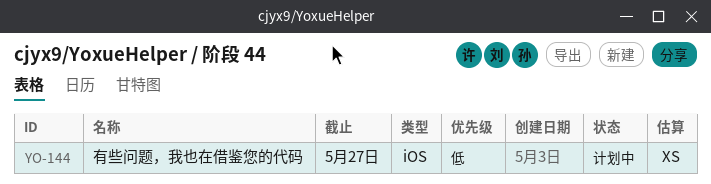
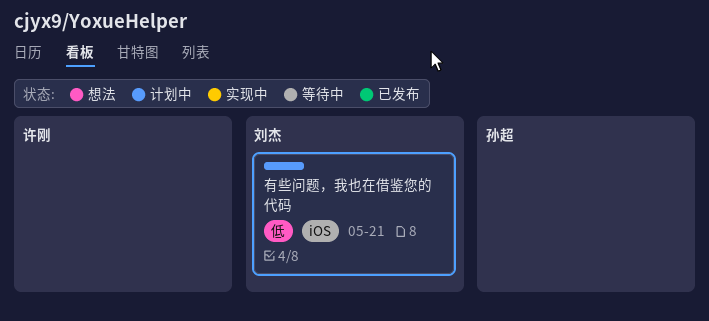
有些问题，我也在借鉴您的代码, due: May 27 -> May 21

